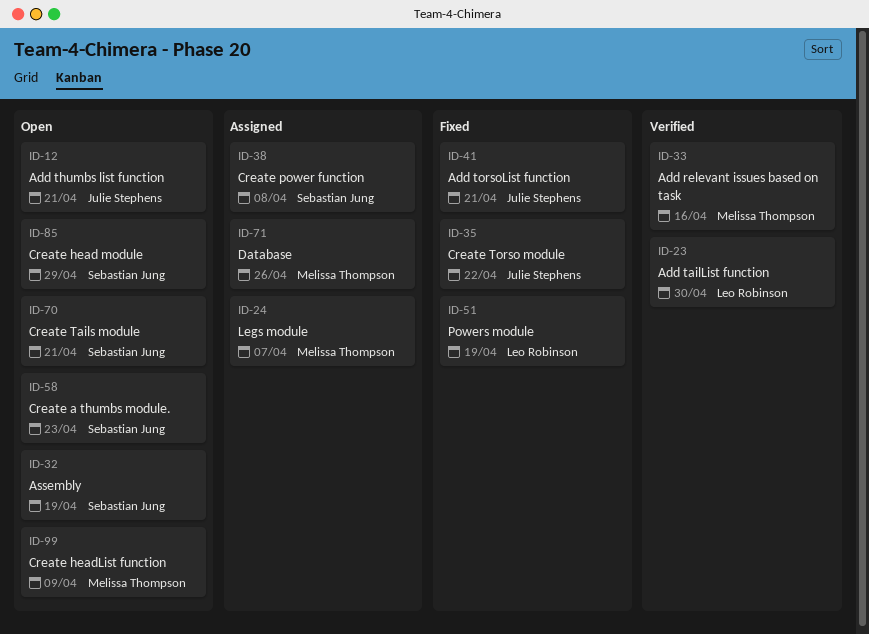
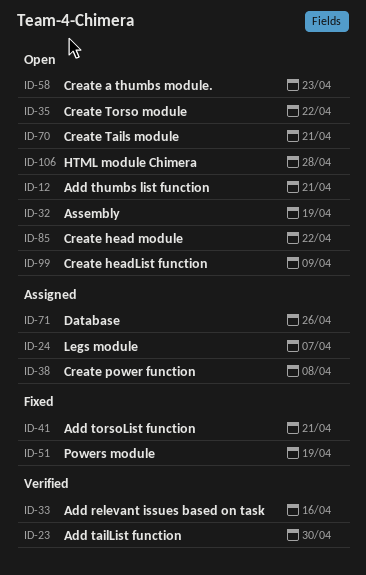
ID-35, status: Fixed -> Open
ID-85, due: Apr 29 -> Apr 22
ID-106: none -> present

